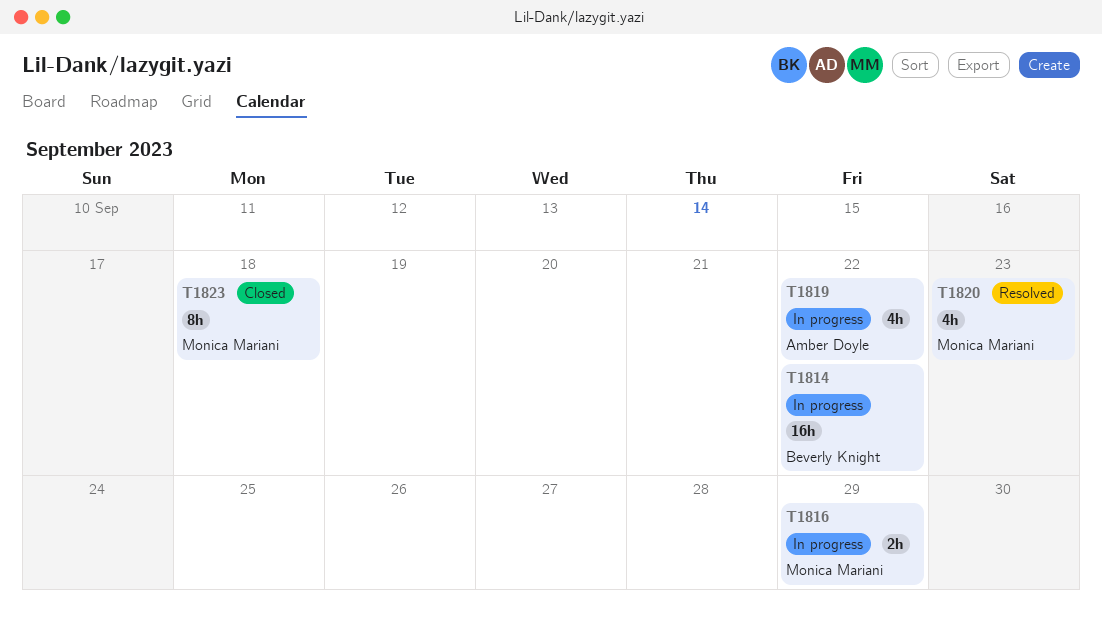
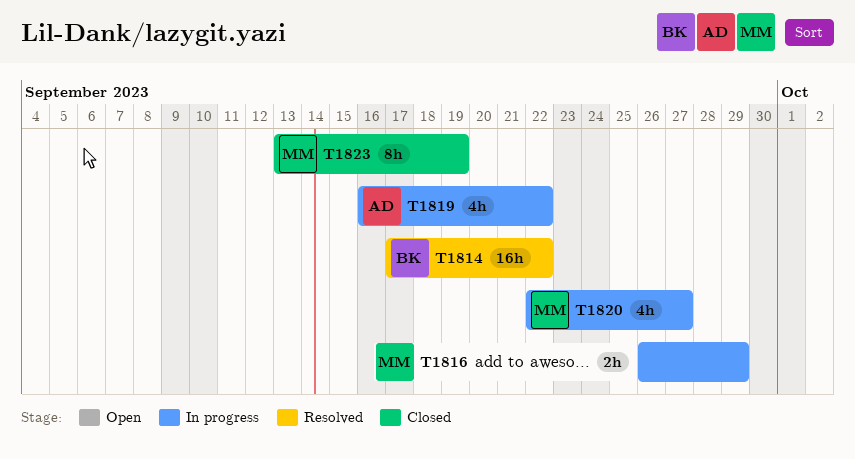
T1814, status: In progress -> Resolved
T1820, status: Resolved -> In progress
T1820, due: Sep 23 -> Sep 27
T1823, due: Sep 18 -> Sep 19

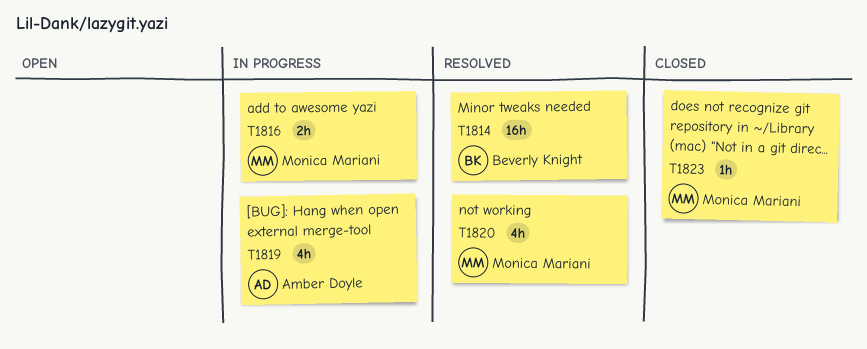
T1820, status: In progress -> Resolved
T1823, estimate: 8h -> 1h

